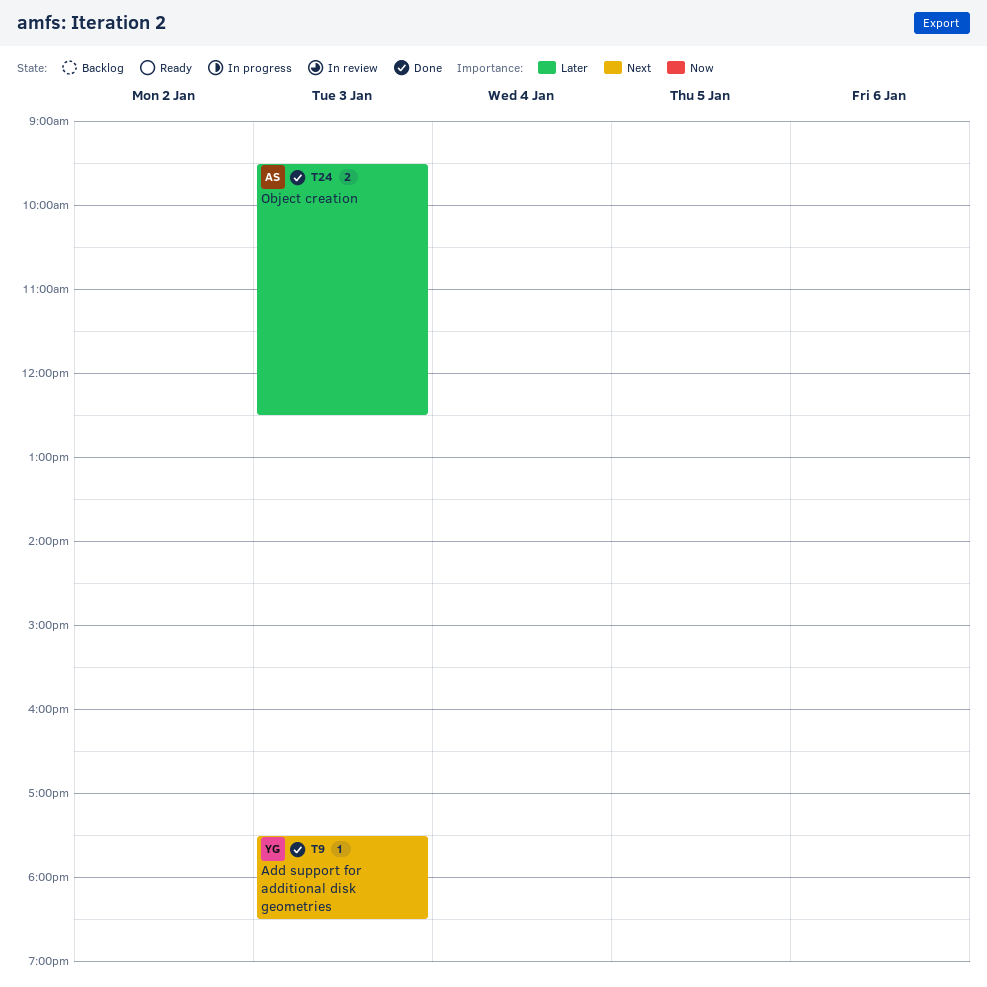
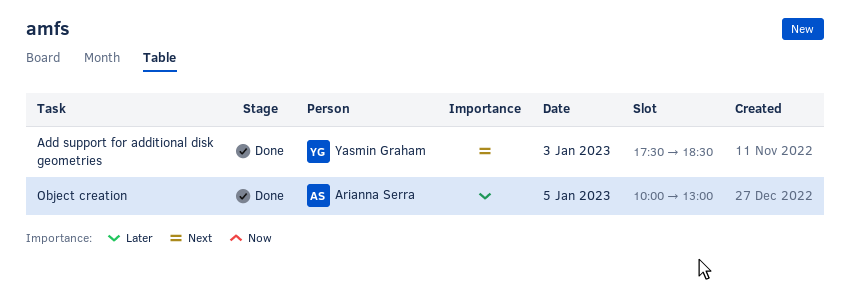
Object creation, day: Jan 3 -> Jan 5
Object creation, begins: 09:30 -> 10:00
Object creation, ends: 12:30 -> 13:00

